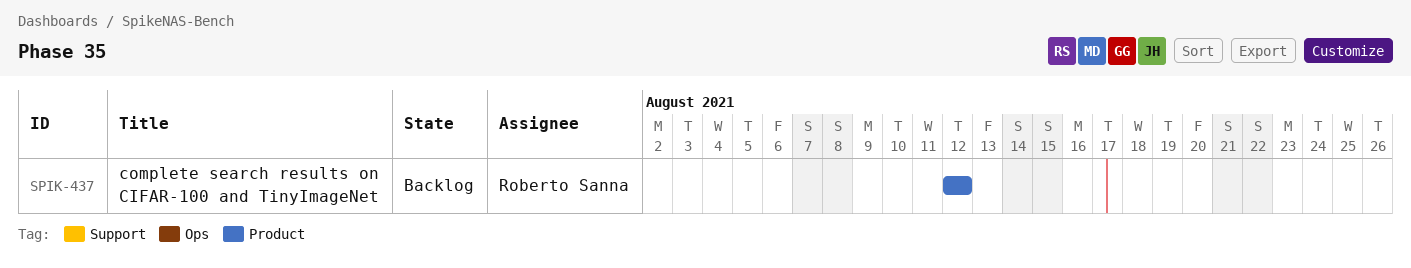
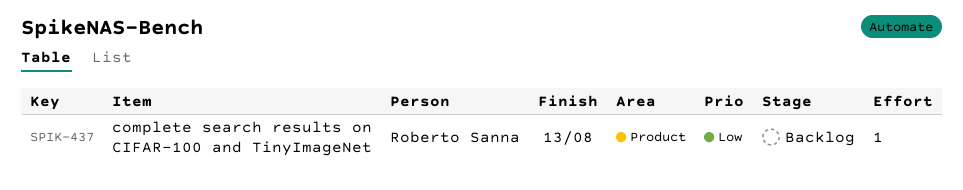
SPIK-437, due: Aug 12 -> Aug 13

